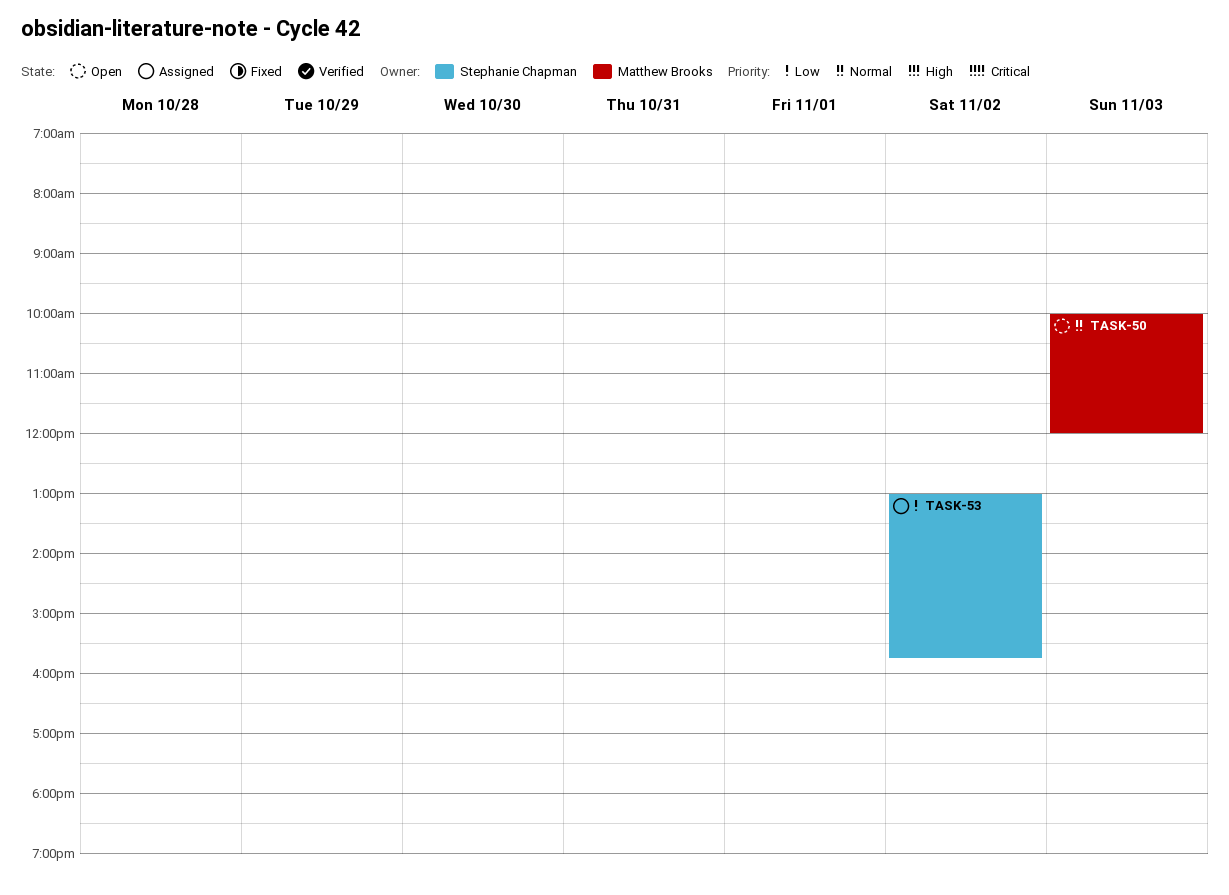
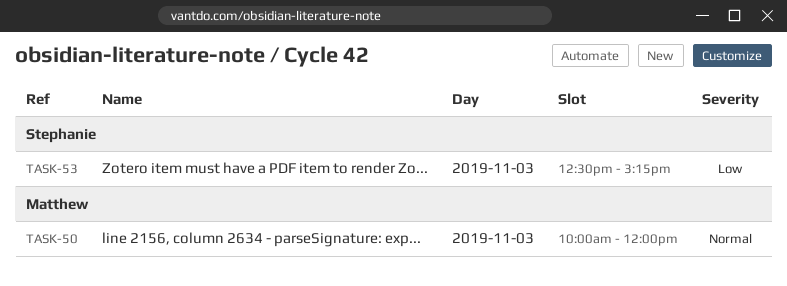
TASK-53, day: Nov 2 -> Nov 3
TASK-53, begins: 13:00 -> 12:30
TASK-53, ends: 15:45 -> 15:15

